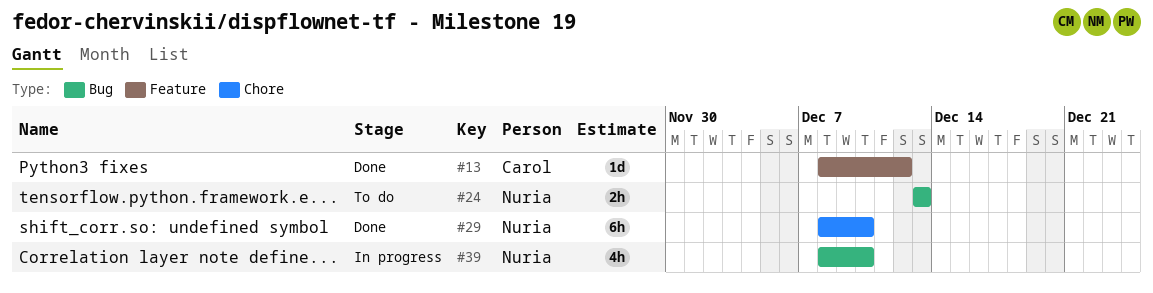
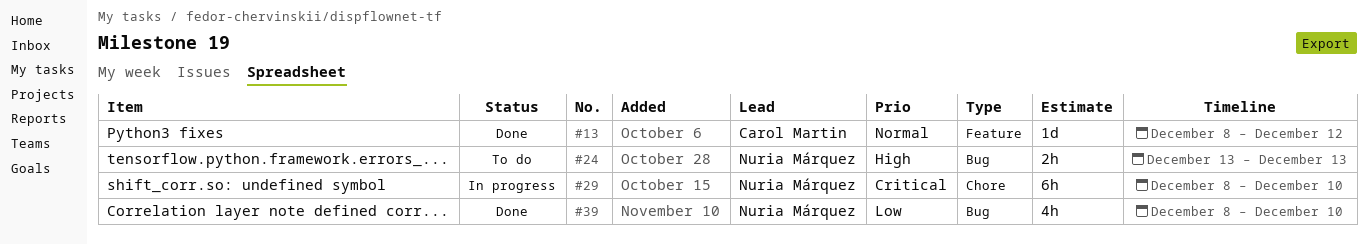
#29, status: Done -> In progress
#39, status: In progress -> Done

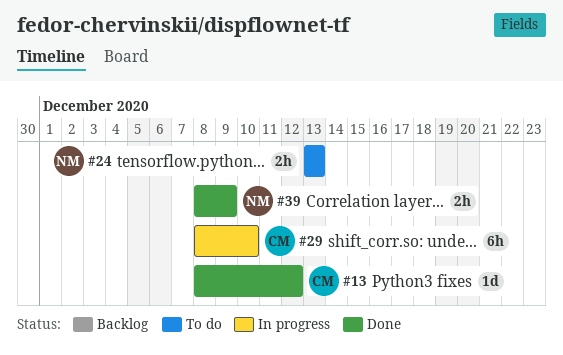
#29, owner: Nuria Márquez -> Carol Martin
#39, estimate: 4h -> 2h
#39, due: Dec 10 -> Dec 9

